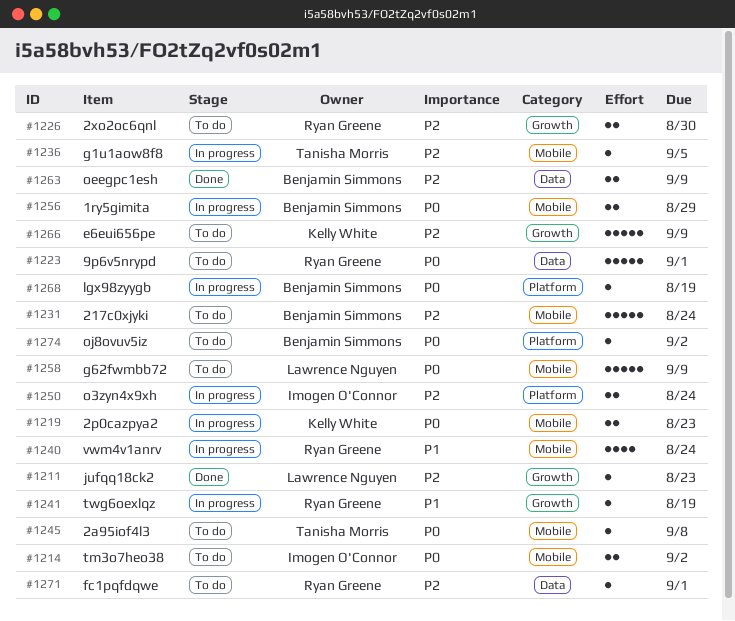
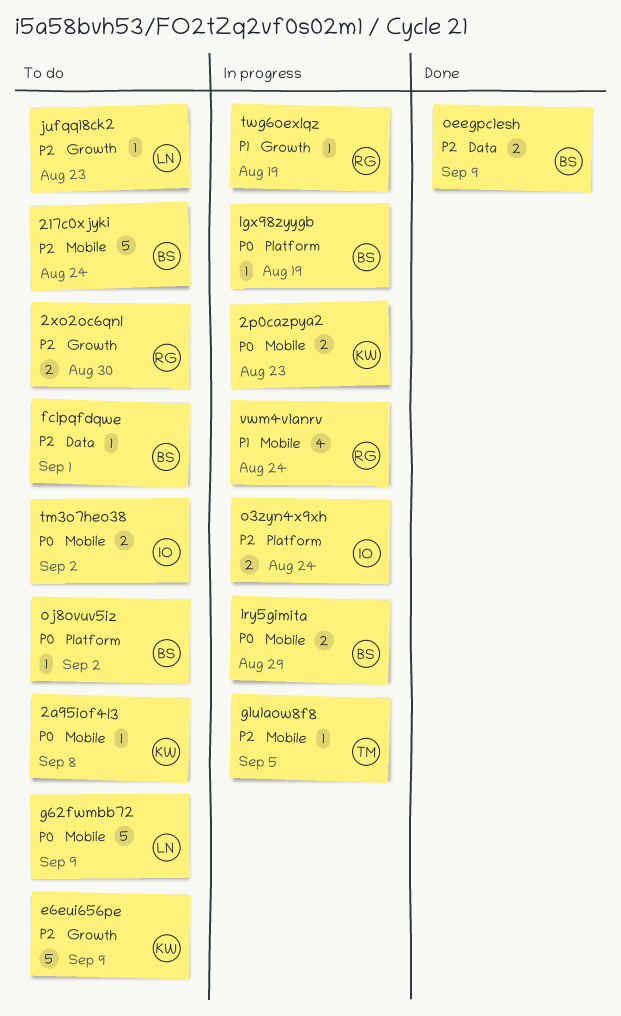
2a95iof4l3, owner: Tanisha Morris -> Kelly White
9p6v5nrypd: present -> none
fc1pqfdqwe, owner: Ryan Greene -> Benjamin Simmons
jufqq18ck2, status: Done -> To do

